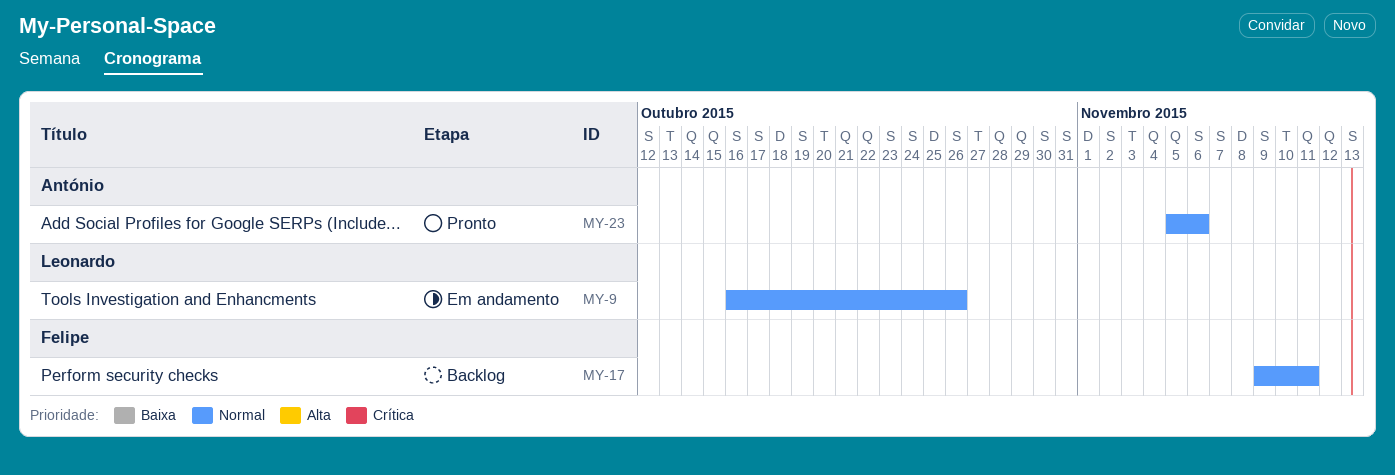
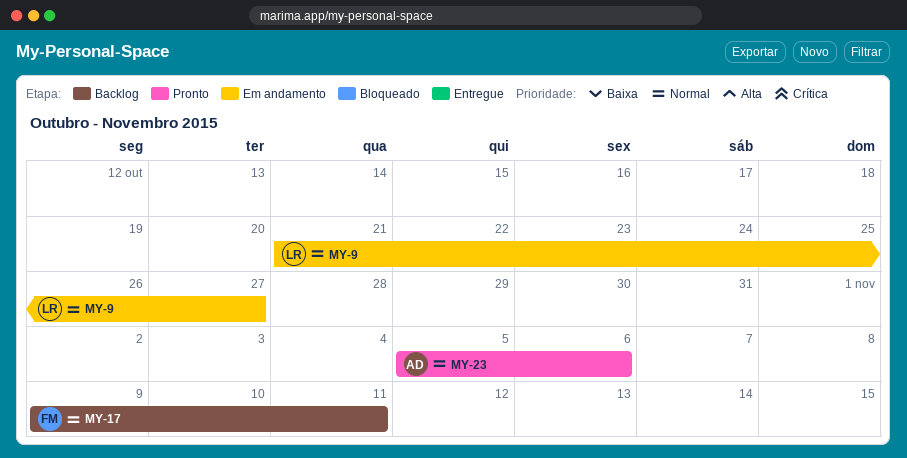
MY-9, start: Oct 16 -> Oct 21
MY-9, due: Oct 26 -> Oct 27

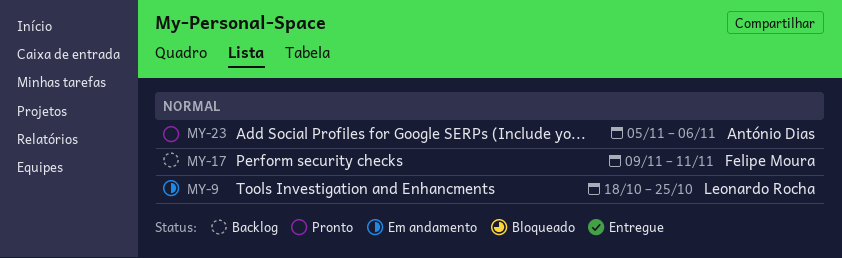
MY-9, start: Oct 21 -> Oct 18
MY-9, due: Oct 27 -> Oct 25

